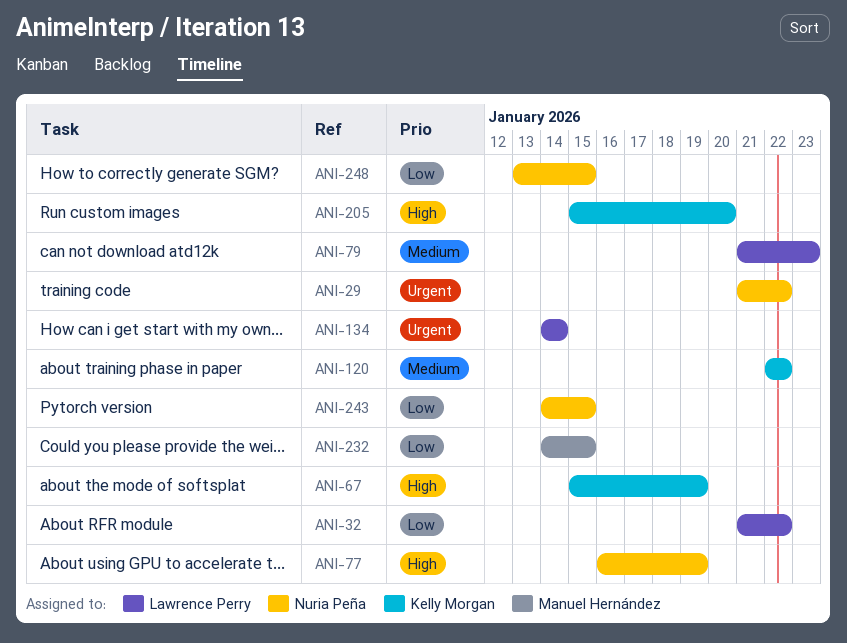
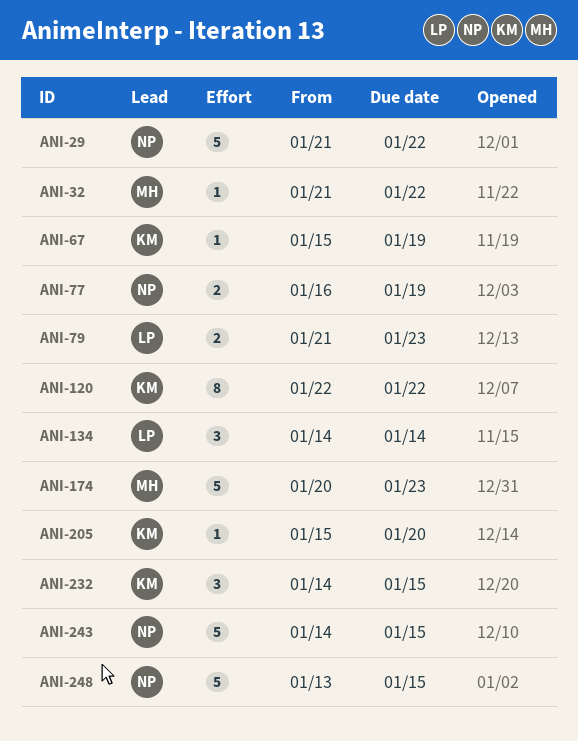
ANI-32, owner: Lawrence Perry -> Manuel Hernández
ANI-174: none -> present
ANI-232, owner: Manuel Hernández -> Kelly Morgan

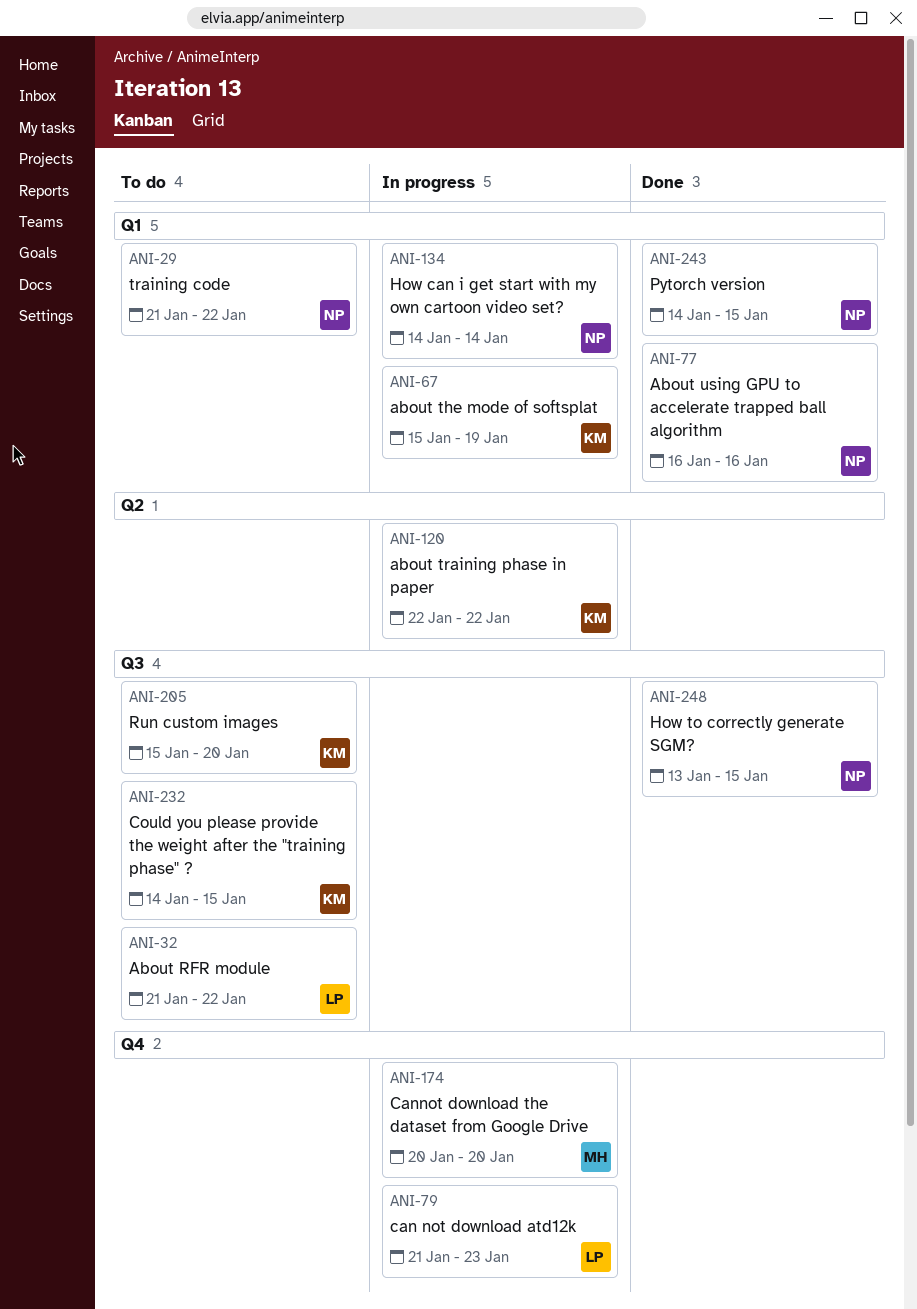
ANI-32, owner: MH -> LP
ANI-77, due: Jan 19 -> Jan 16
ANI-134, owner: LP -> NP
ANI-174, due: Jan 23 -> Jan 20

